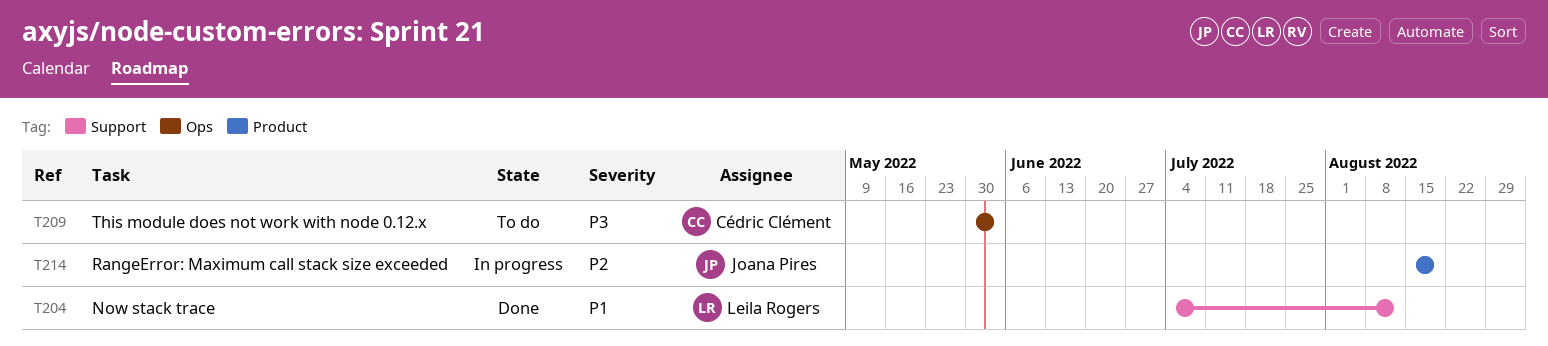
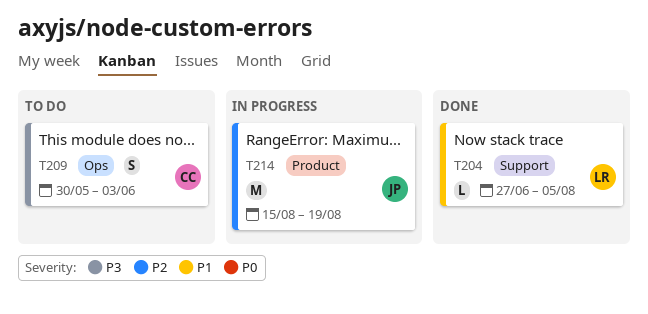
T204, start: Jul 4 -> Jun 27
T204, due: Aug 12 -> Aug 5

